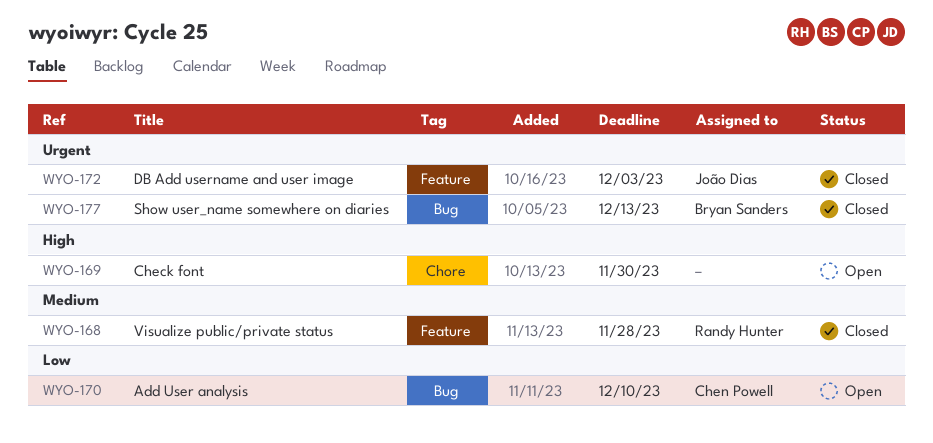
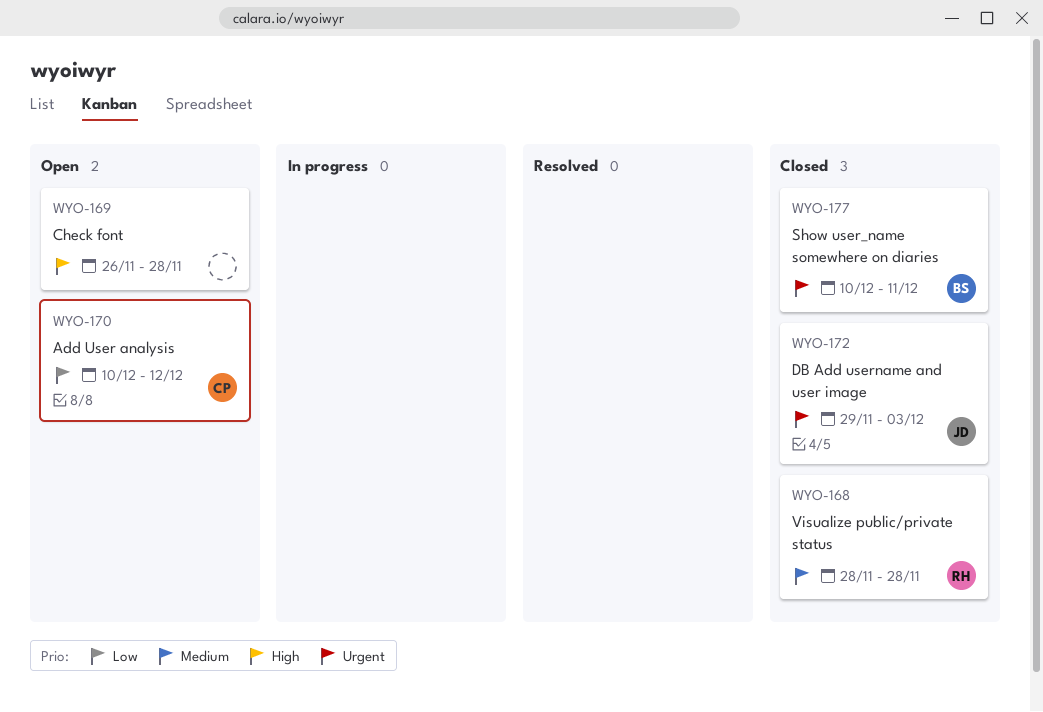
WYO-169, due: Nov 30 -> Nov 28
WYO-170, due: Dec 10 -> Dec 12
WYO-177, due: Dec 13 -> Dec 11

